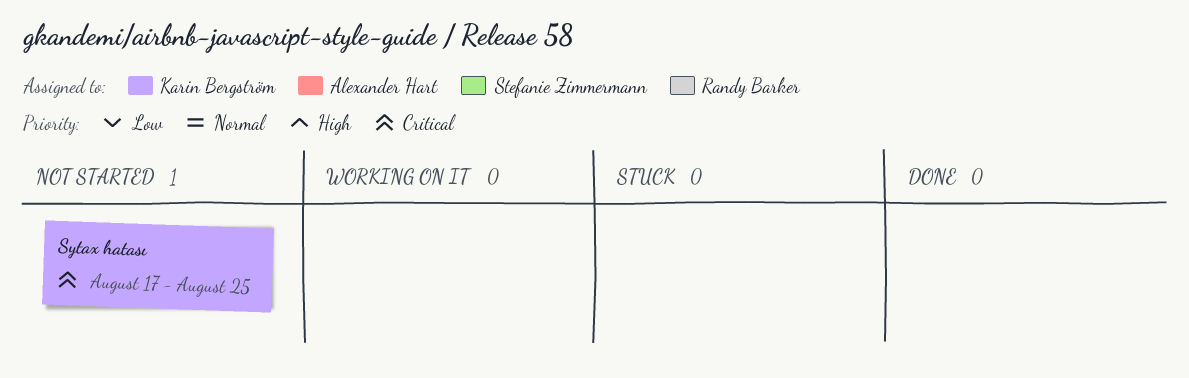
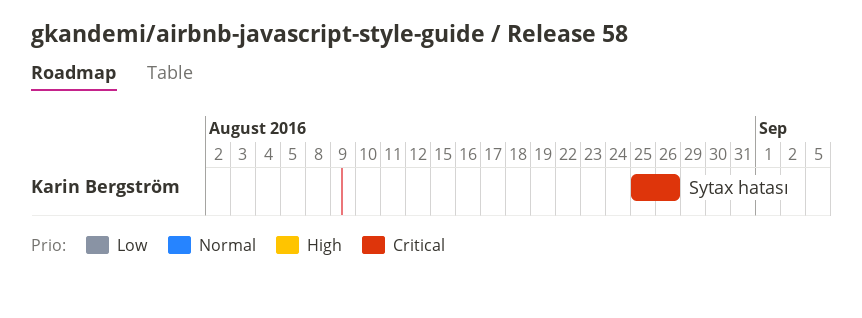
Sytax hatası, start: Aug 17 -> Aug 25
Sytax hatası, due: Aug 25 -> Aug 26

